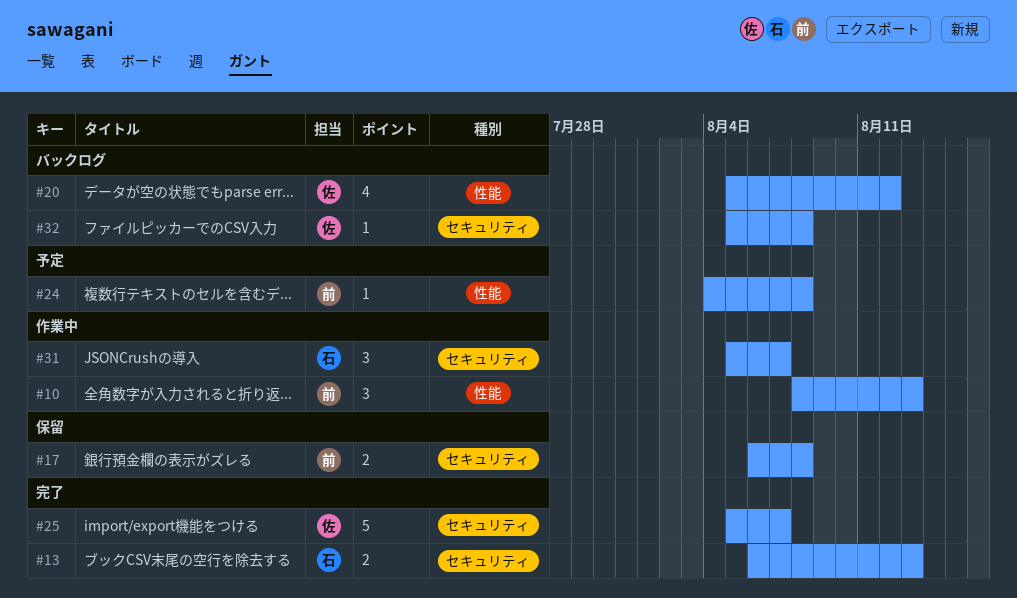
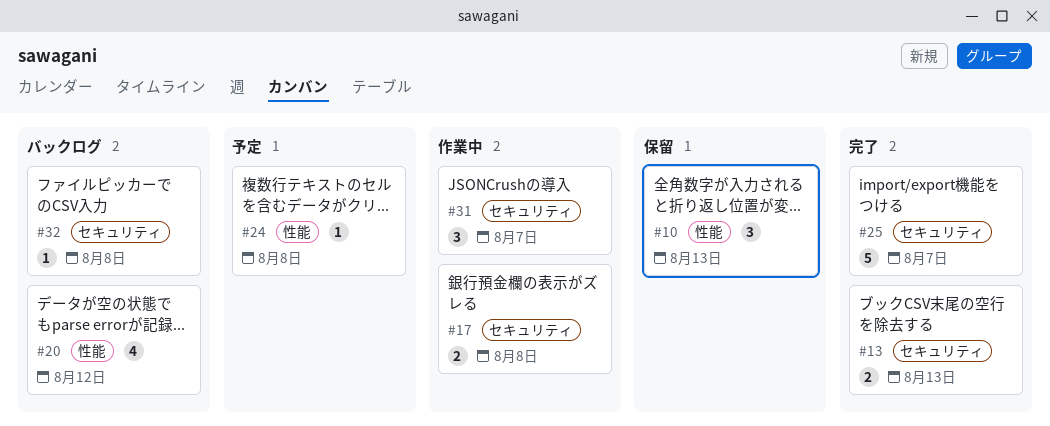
#10, status: 作業中 -> 保留
#17, status: 保留 -> 作業中

